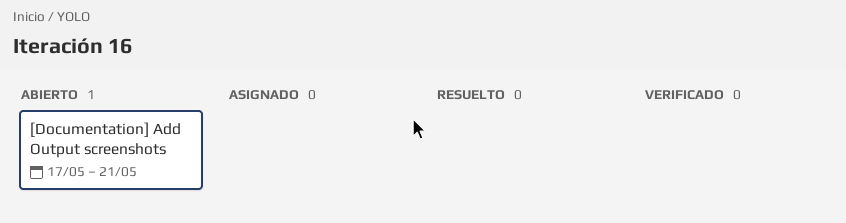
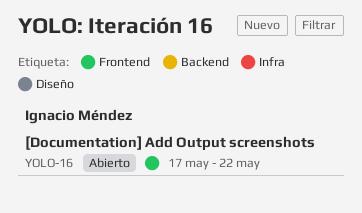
[Documentation] Add Output screenshots, due: May 21 -> May 22

